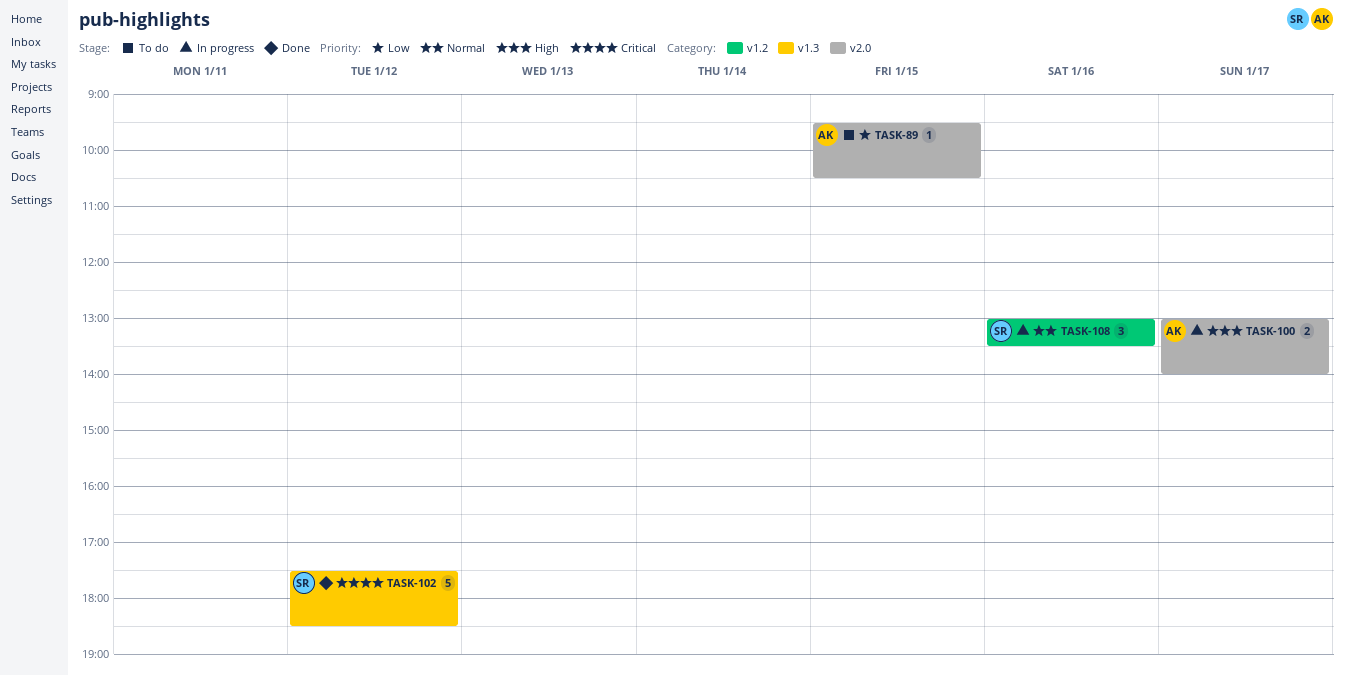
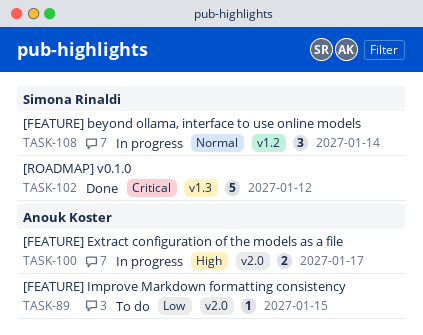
TASK-108, day: Jan 16 -> Jan 14

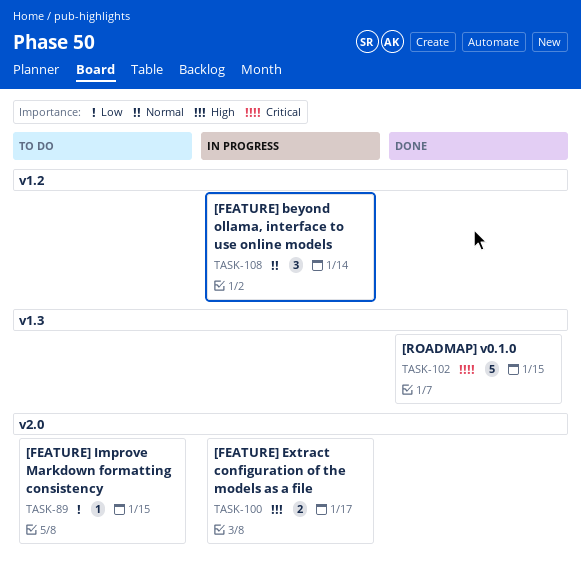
TASK-102, day: Jan 12 -> Jan 15

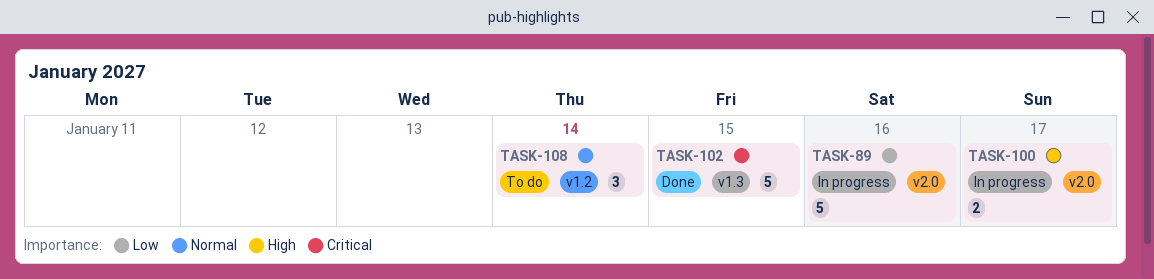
TASK-89, status: To do -> In progress
TASK-89, estimate: 1 -> 5
TASK-89, day: Jan 15 -> Jan 16
TASK-108, status: In progress -> To do

